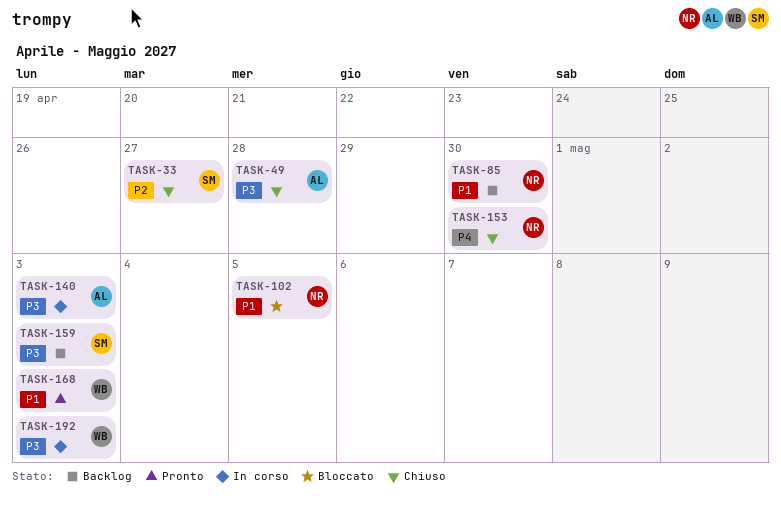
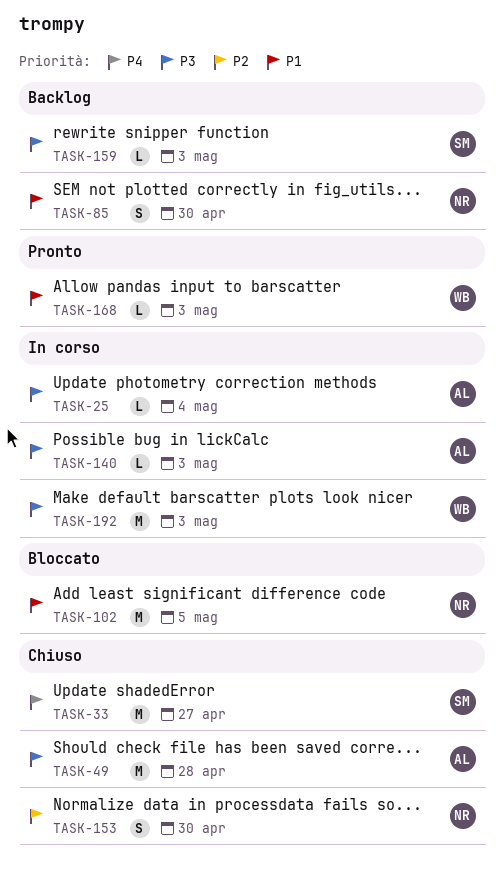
TASK-25: none -> present
TASK-33, priority: P2 -> P4
TASK-153, priority: P4 -> P2

